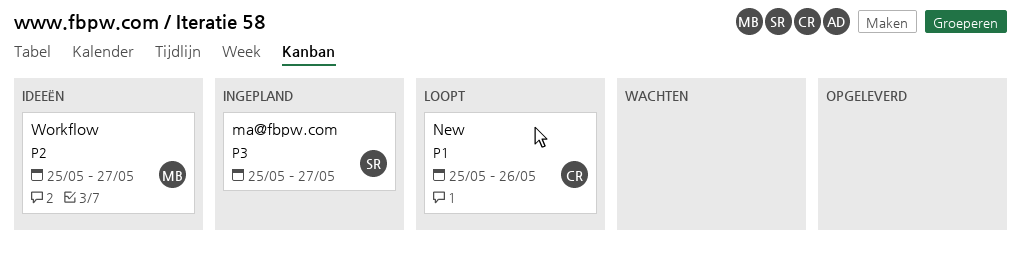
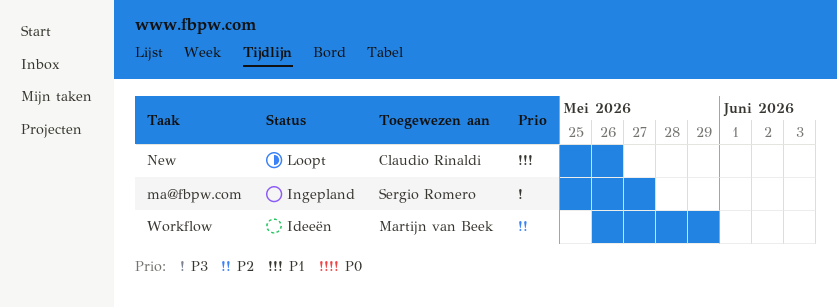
Workflow, start: May 25 -> May 26
Workflow, due: May 27 -> May 29

